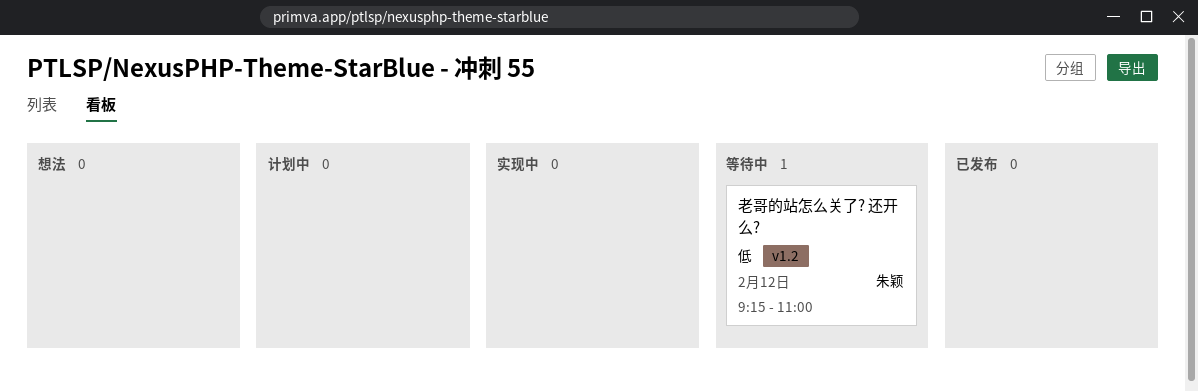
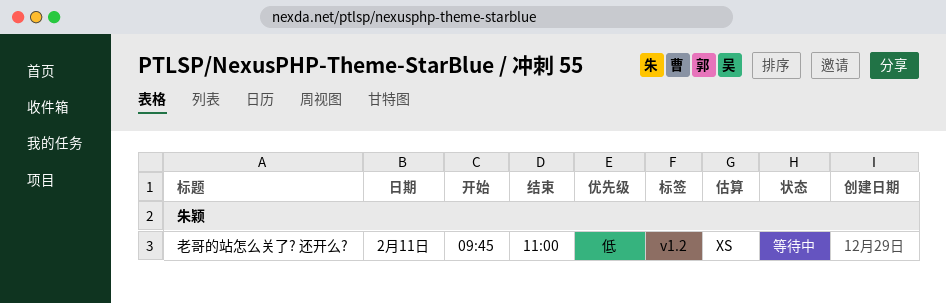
老哥的站怎么关了? 还开么?, day: Feb 12 -> Feb 11
老哥的站怎么关了? 还开么?, begins: 09:15 -> 09:45

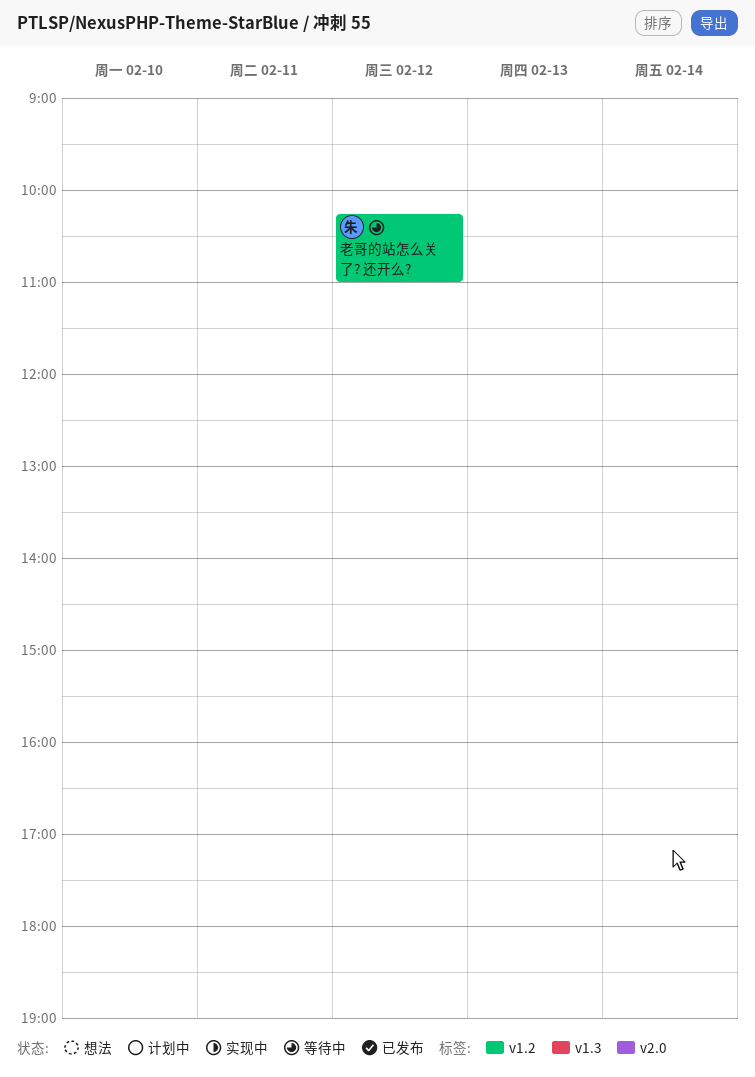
老哥的站怎么关了? 还开么?, day: Feb 11 -> Feb 12
老哥的站怎么关了? 还开么?, begins: 09:45 -> 10:15

